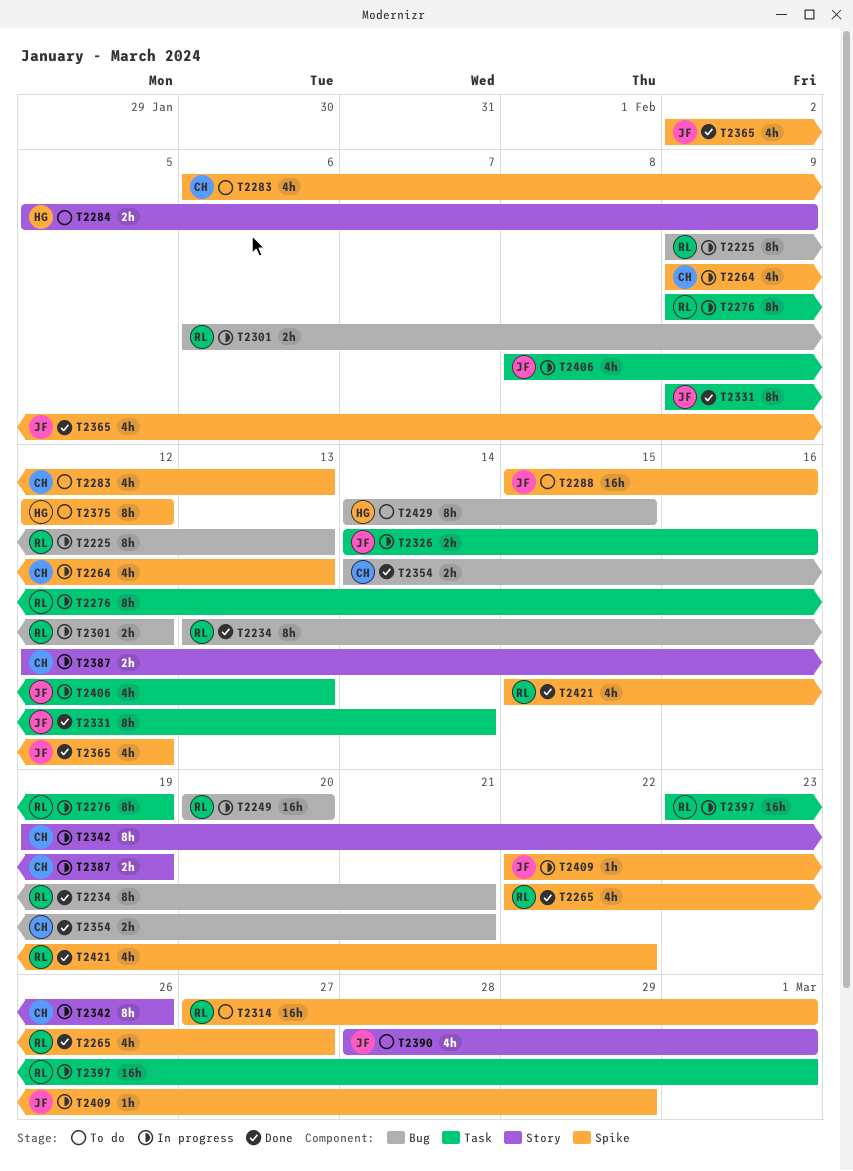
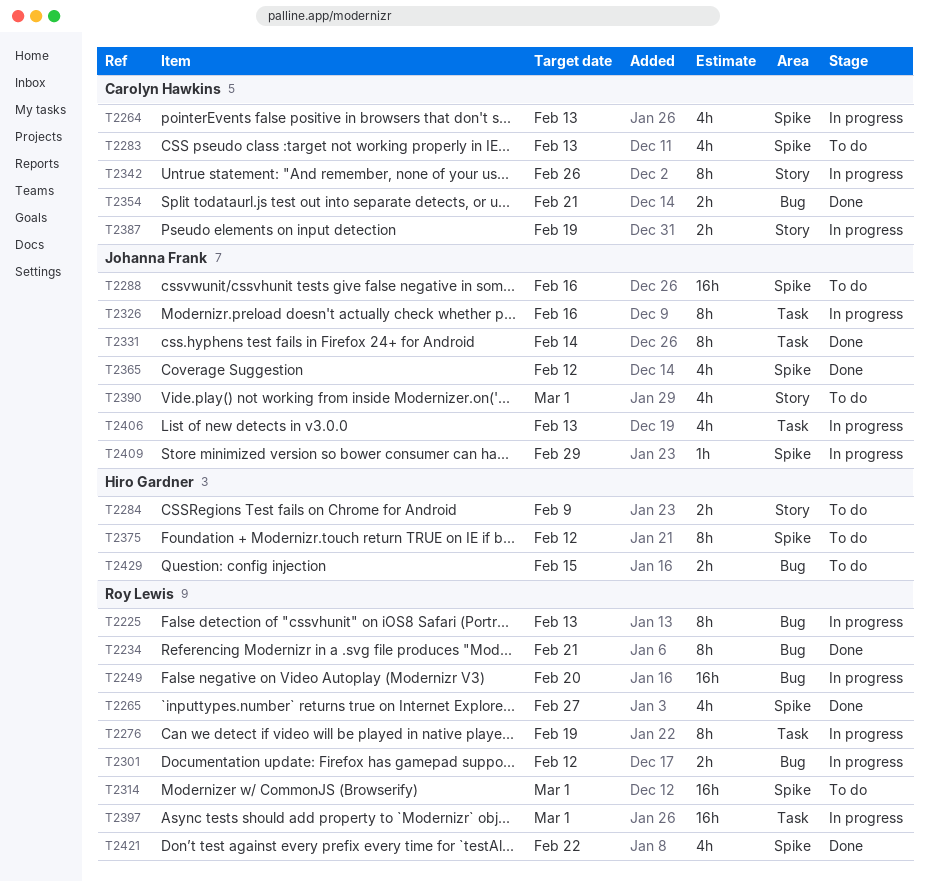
T2326, estimate: 2h -> 8h
T2429, estimate: 8h -> 2h

